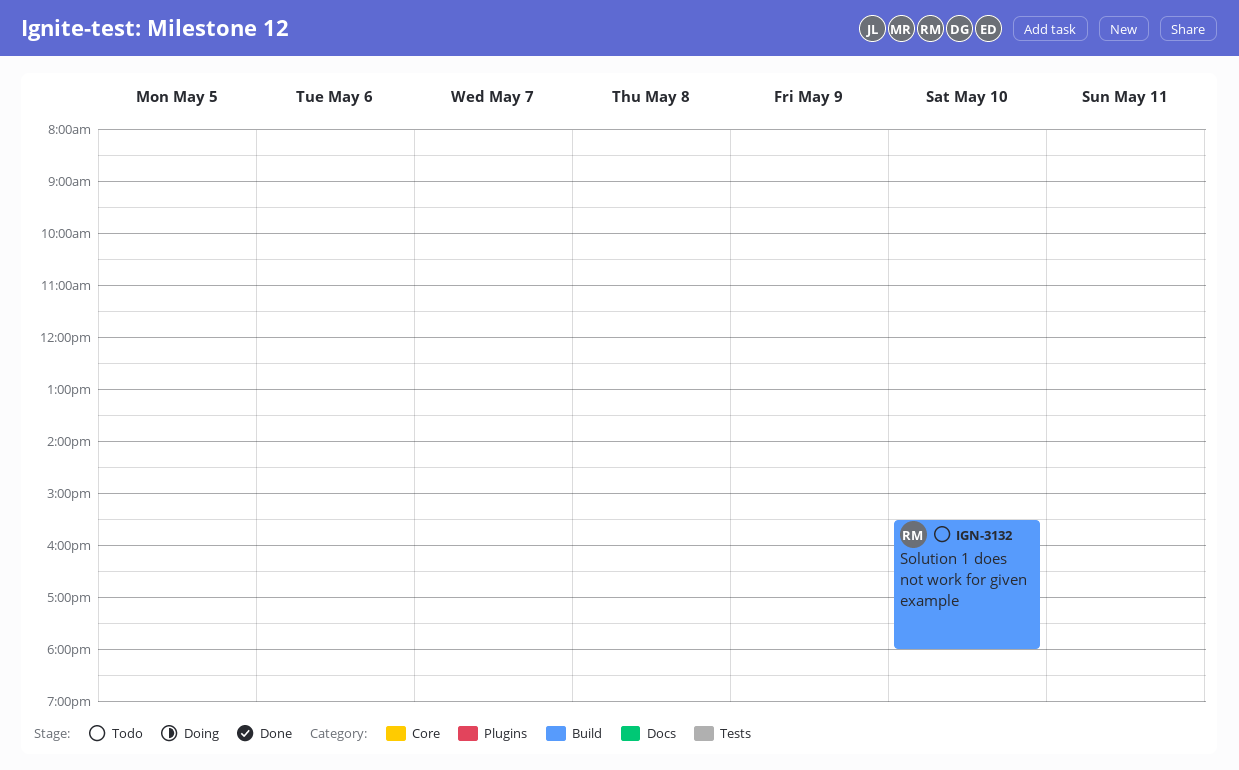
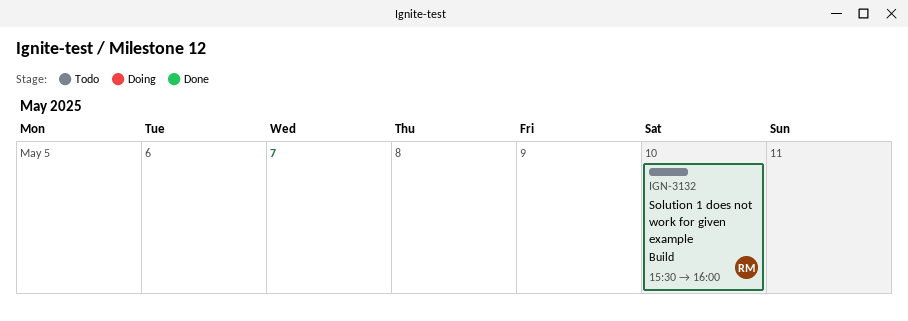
IGN-3132, ends: 18:00 -> 16:00

